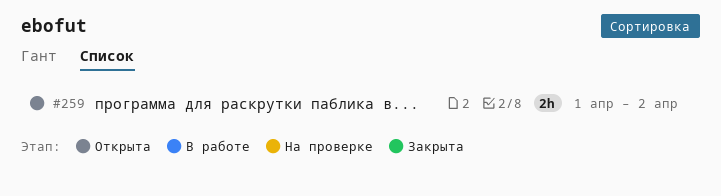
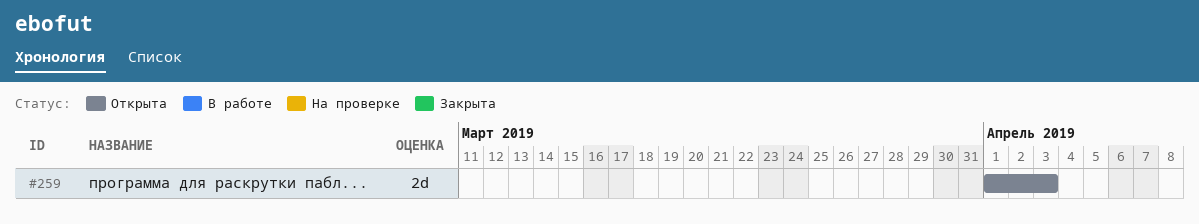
#259, estimate: 2h -> 2d
#259, due: Apr 2 -> Apr 3

